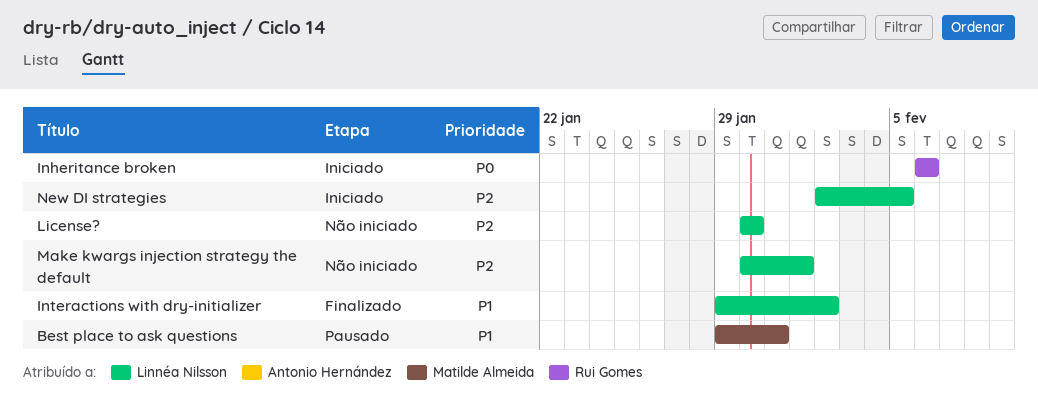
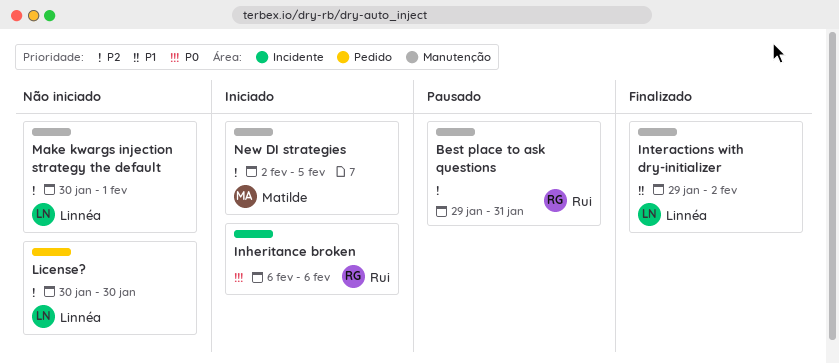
Best place to ask questions, owner: Matilde Almeida -> Rui Gomes
Best place to ask questions, priority: P1 -> P2
New DI strategies, owner: Linnéa Nilsson -> Matilde Almeida

